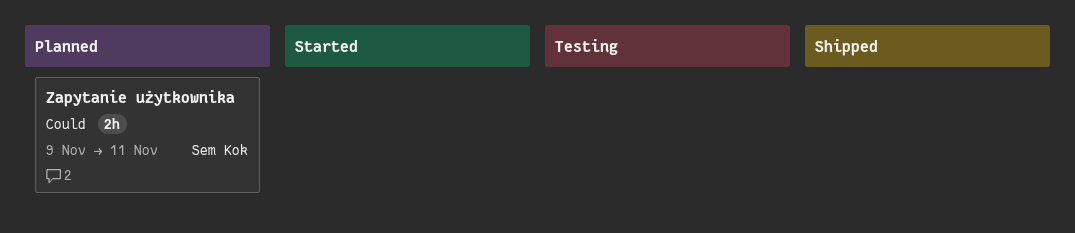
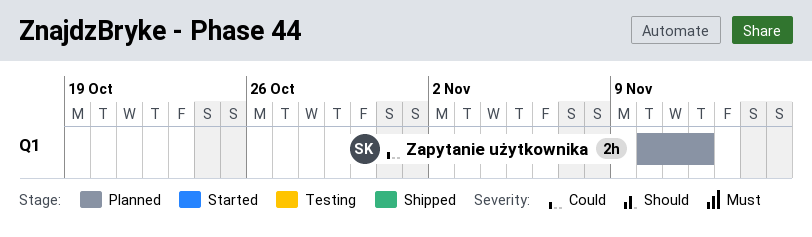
Zapytanie użytkownika, start: Nov 9 -> Nov 10
Zapytanie użytkownika, due: Nov 11 -> Nov 12

